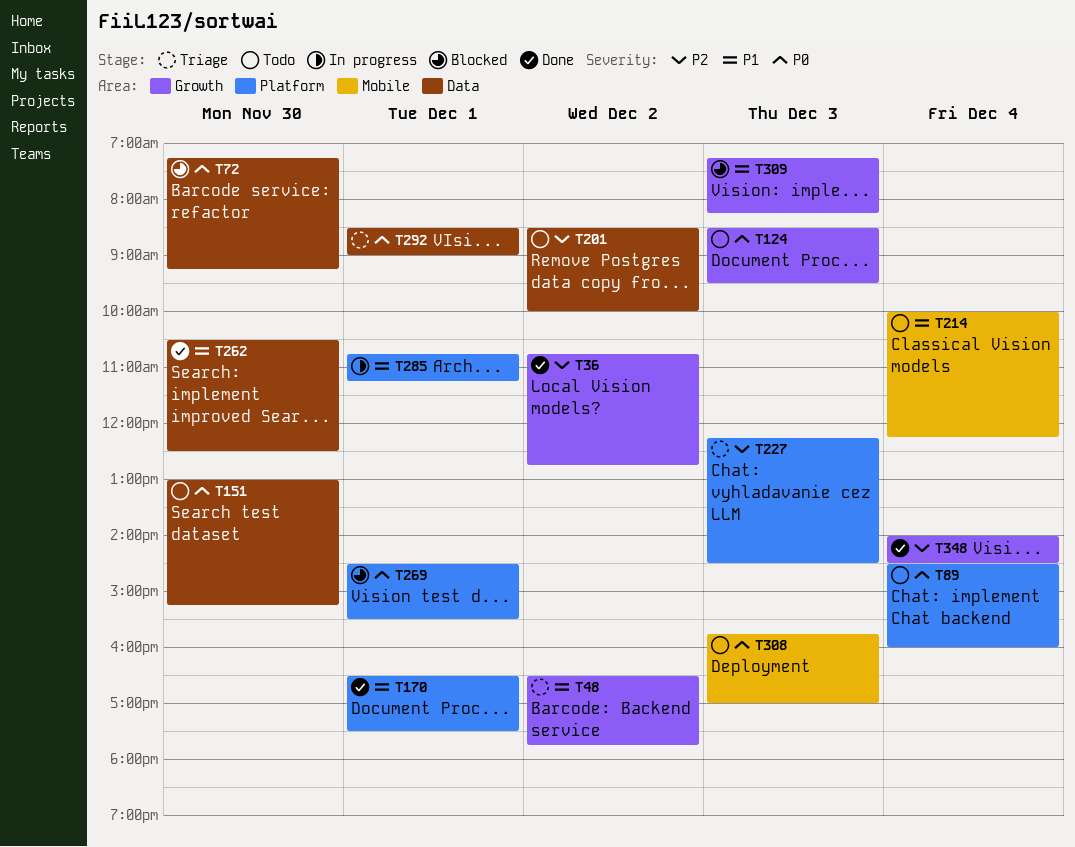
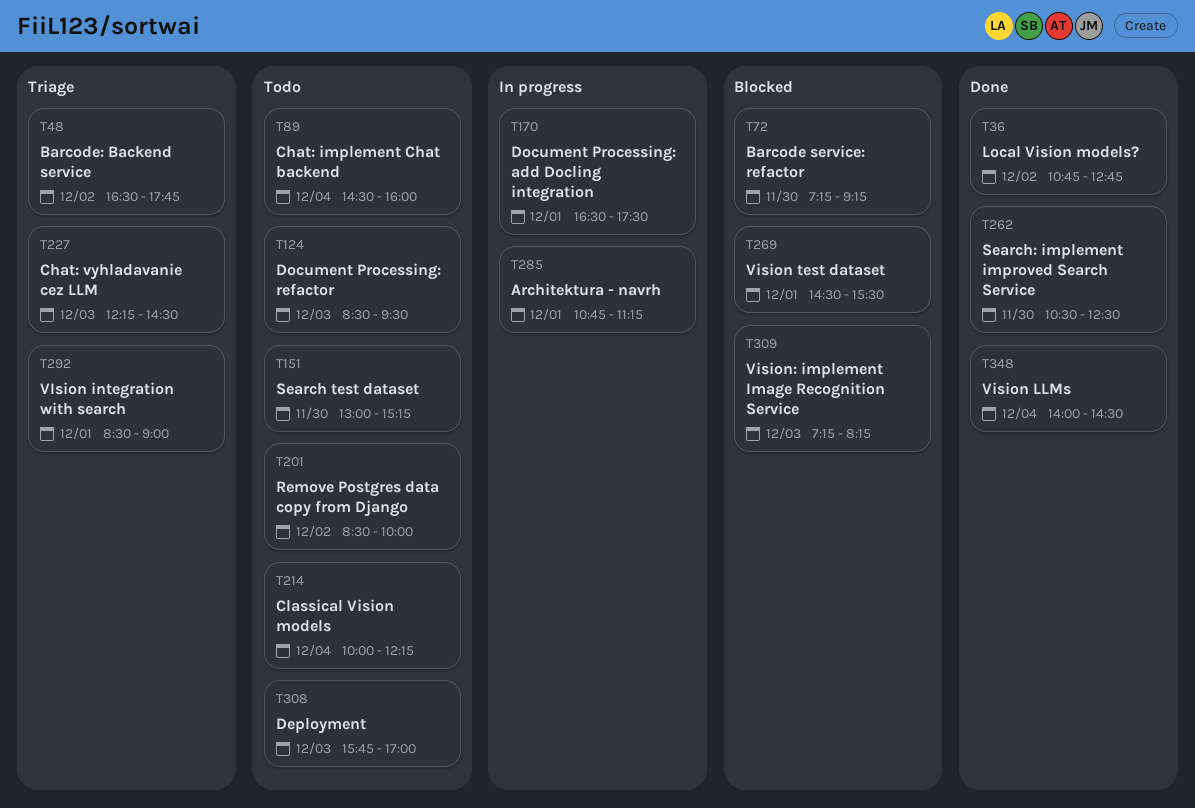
T170, status: Done -> In progress

